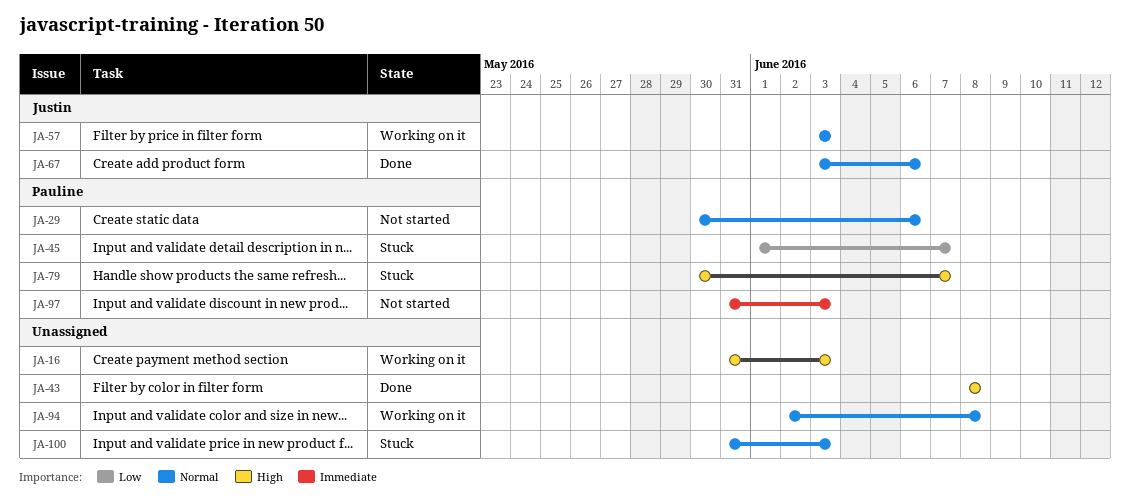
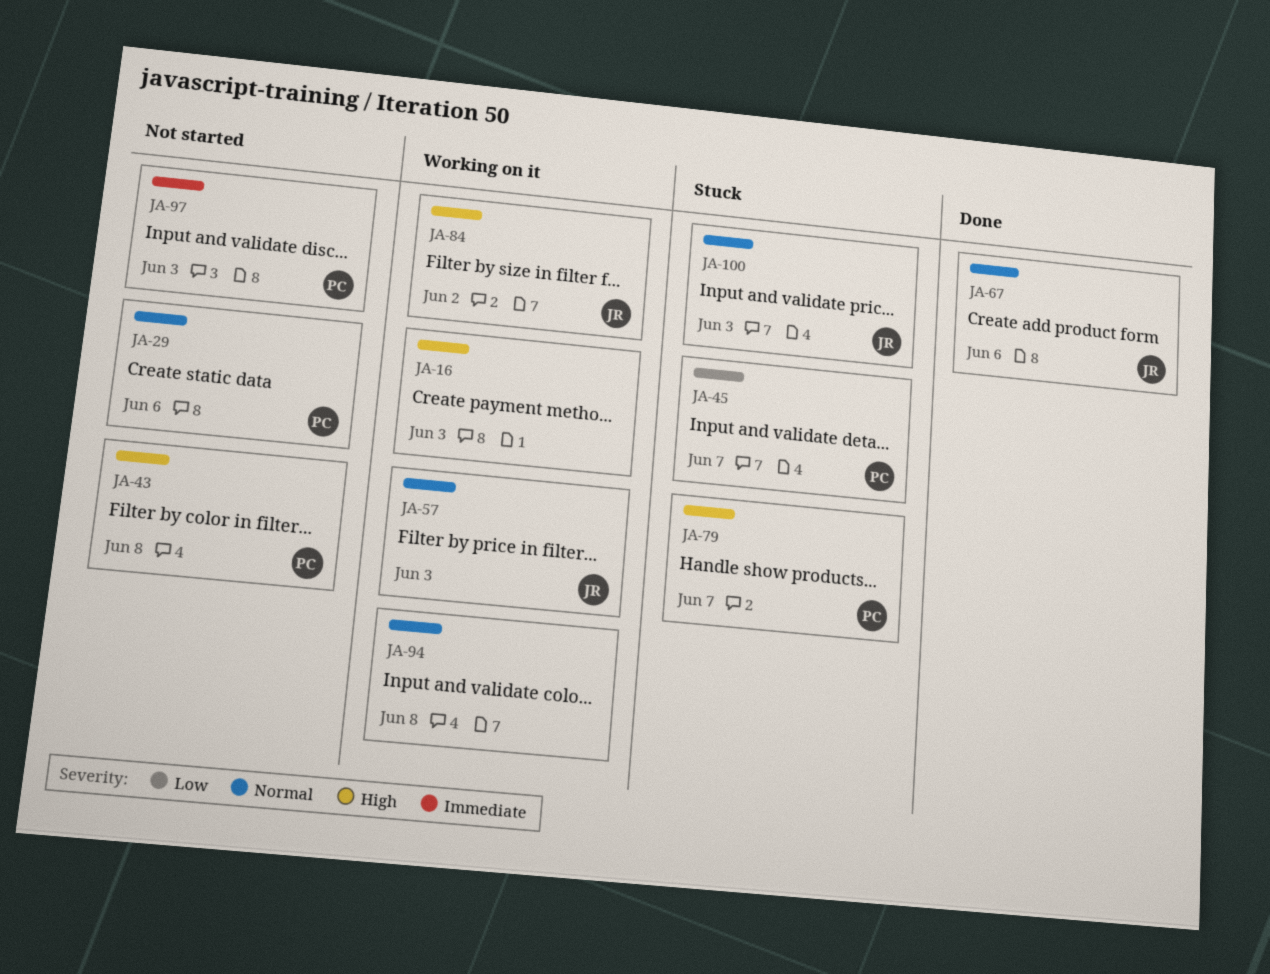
JA-43, status: Done -> Not started
JA-43, owner: none -> Pauline
JA-84: none -> present
JA-100, owner: none -> Justin

